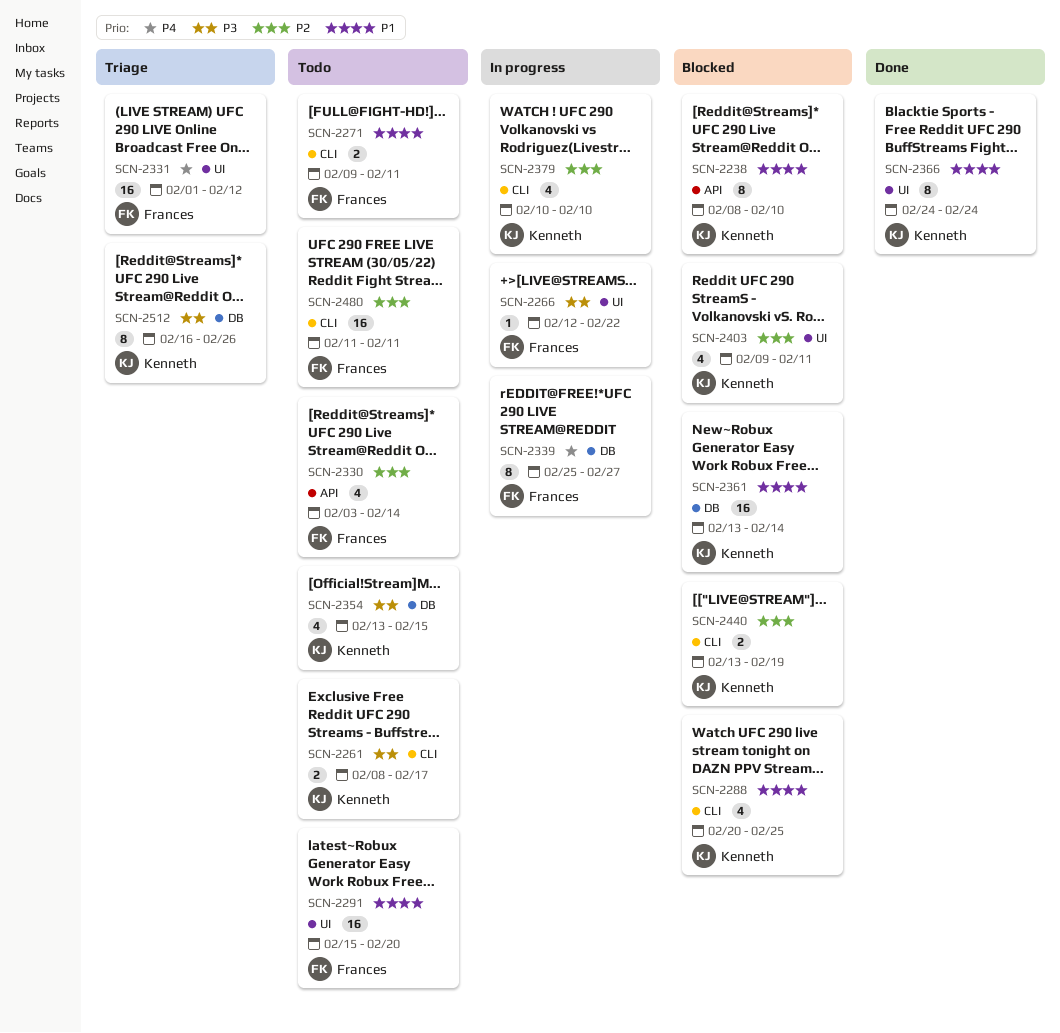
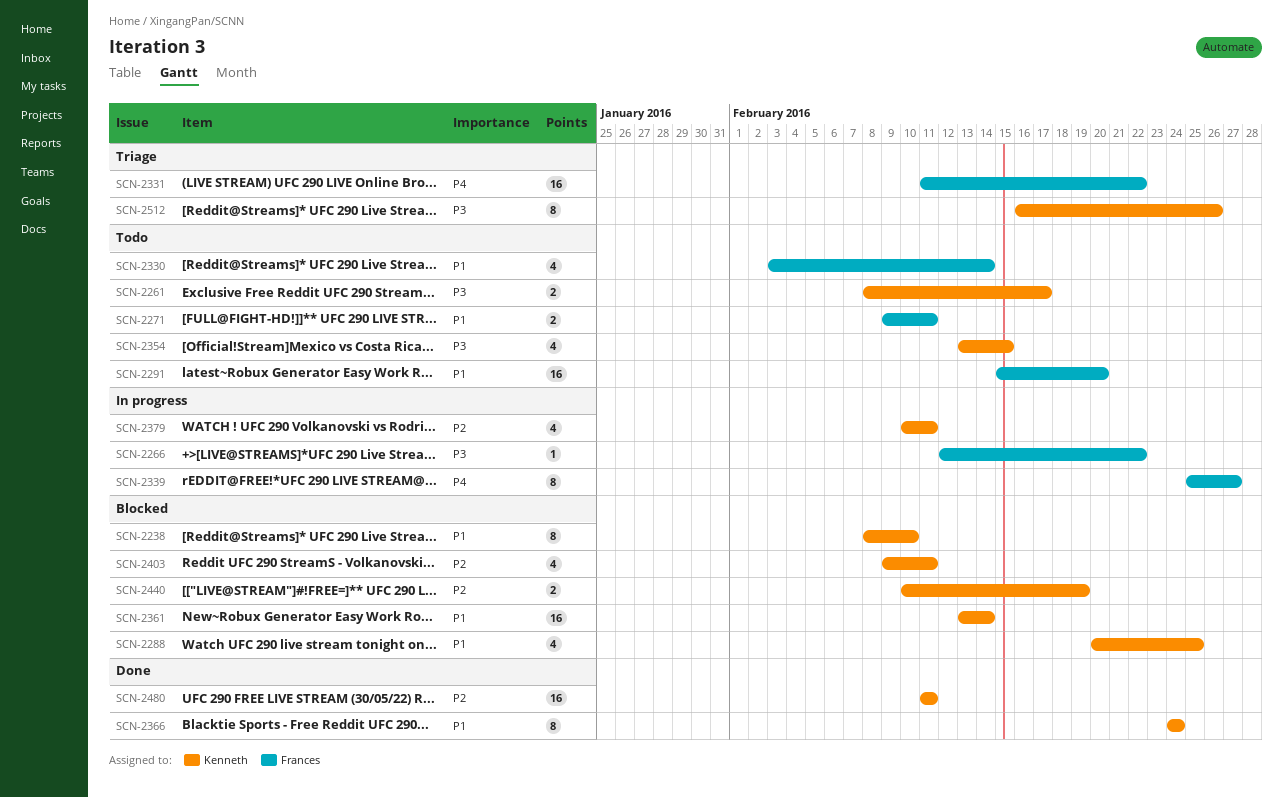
SCN-2330, priority: P2 -> P1
SCN-2331, start: Feb 1 -> Feb 11
SCN-2331, due: Feb 12 -> Feb 22
SCN-2379, due: Feb 10 -> Feb 11
SCN-2440, start: Feb 13 -> Feb 10
SCN-2480, status: Todo -> Done
SCN-2480, owner: Frances -> Kenneth

